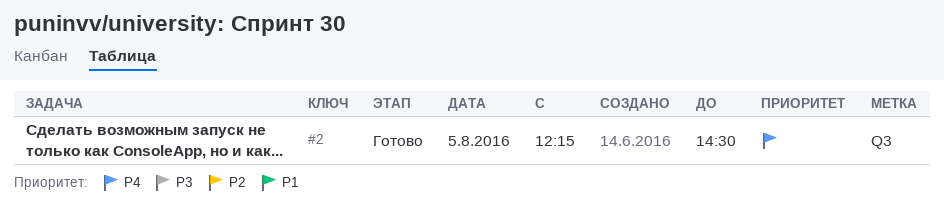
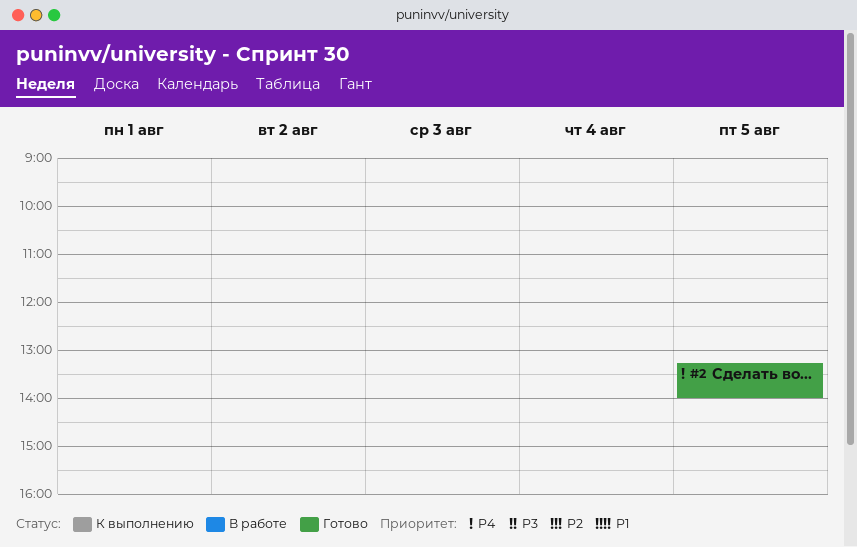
#2, begins: 12:15 -> 13:15
#2, ends: 14:30 -> 14:00

